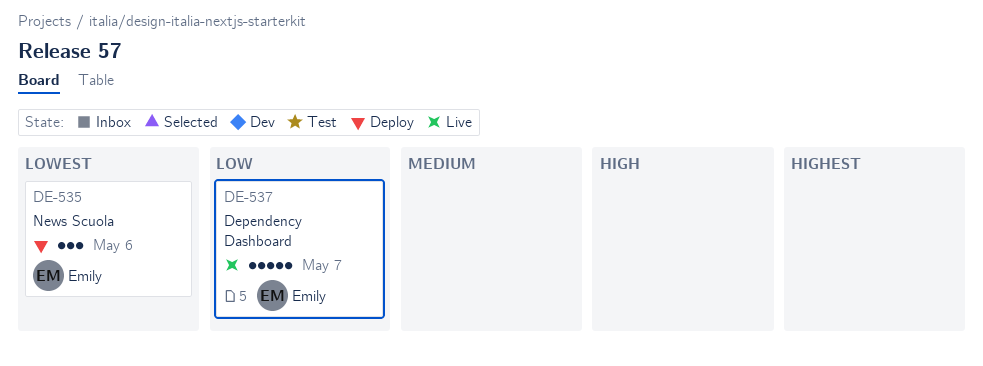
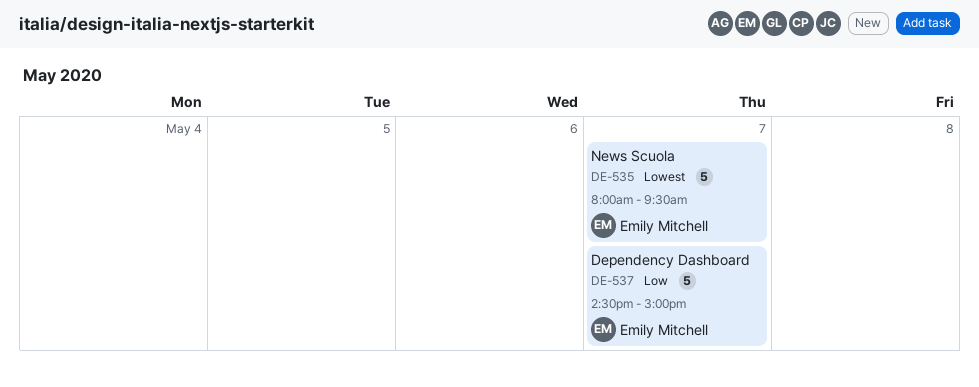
DE-535, estimate: 3 -> 5
DE-535, day: May 6 -> May 7

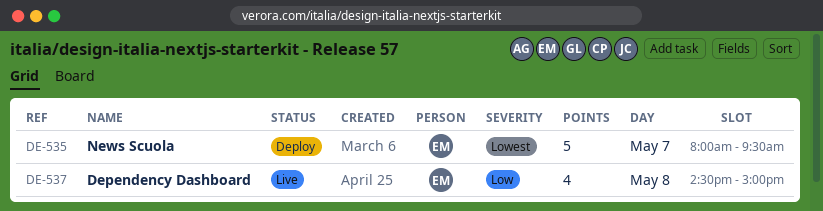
DE-537, estimate: 5 -> 4
DE-537, day: May 7 -> May 8

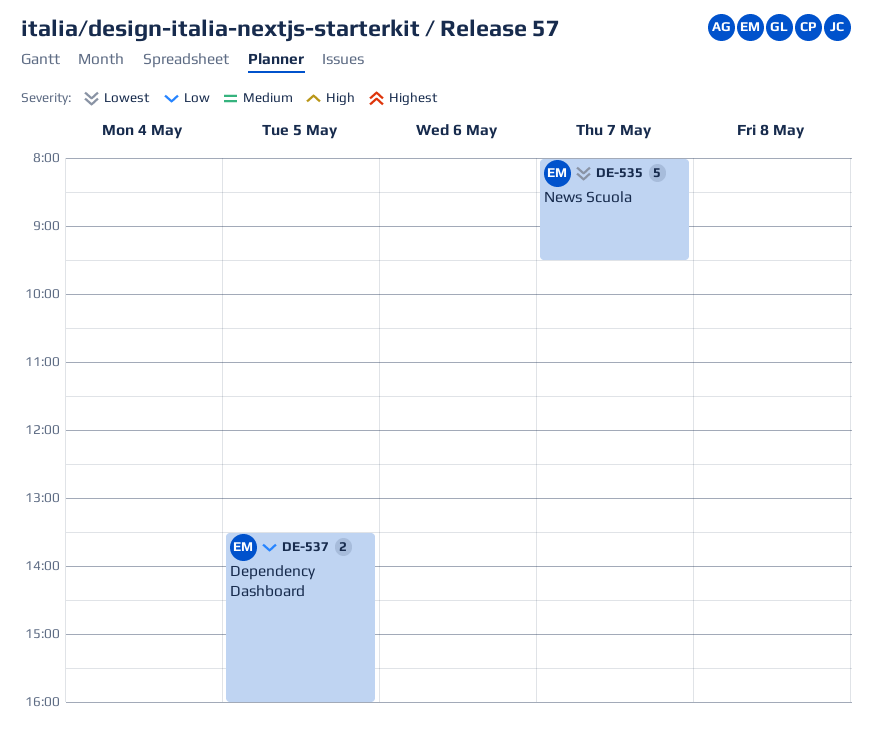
DE-537, estimate: 4 -> 2
DE-537, day: May 8 -> May 5
DE-537, begins: 14:30 -> 13:30
DE-537, ends: 15:00 -> 16:00

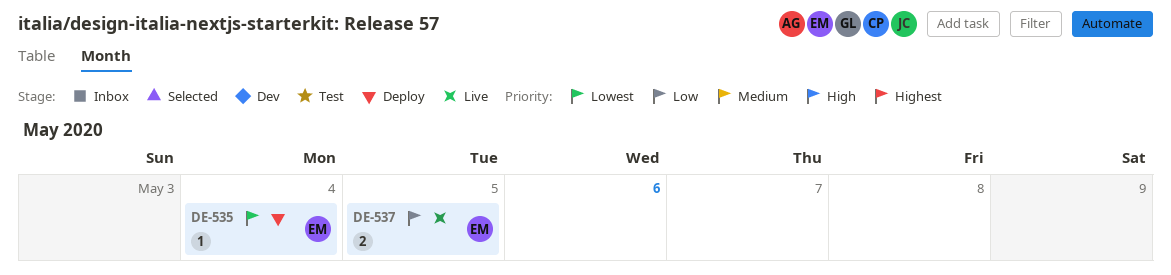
DE-535, estimate: 5 -> 1
DE-535, day: May 7 -> May 4

